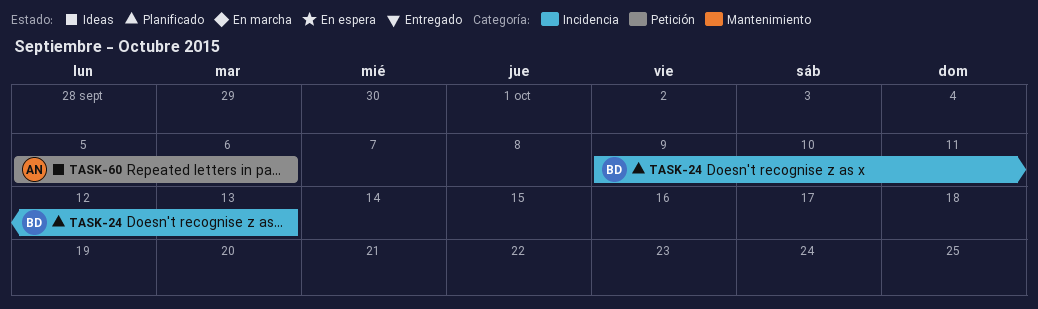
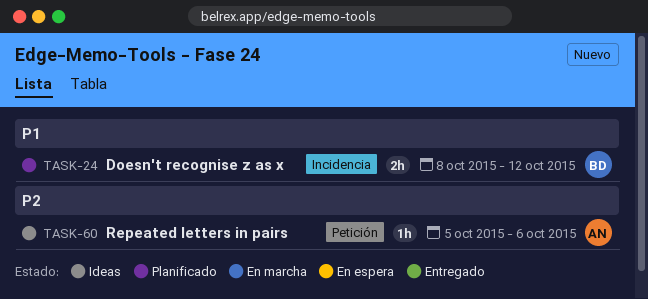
TASK-24, start: Oct 9 -> Oct 8
TASK-24, due: Oct 13 -> Oct 12

